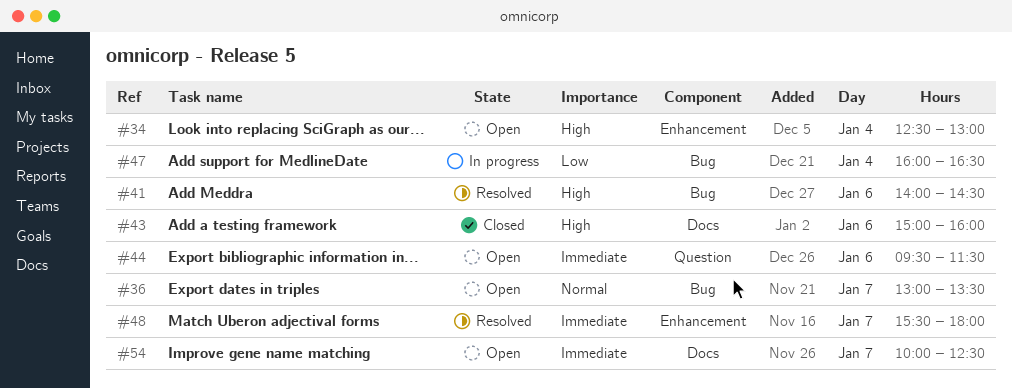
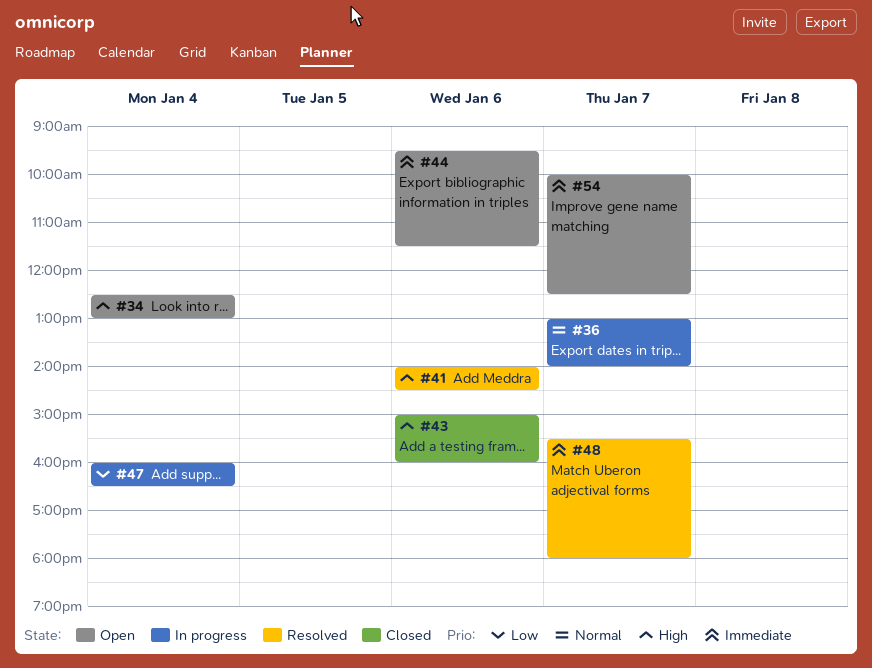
#36, status: Open -> In progress
#36, ends: 13:30 -> 14:00

